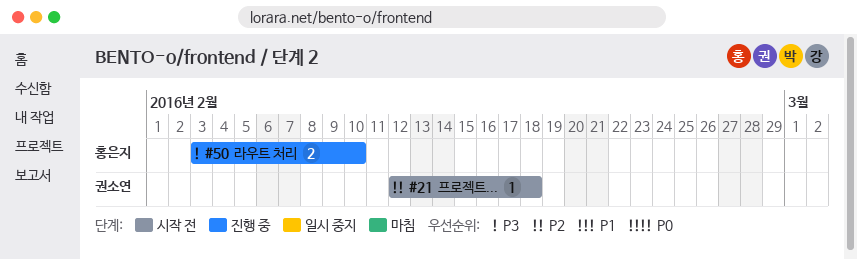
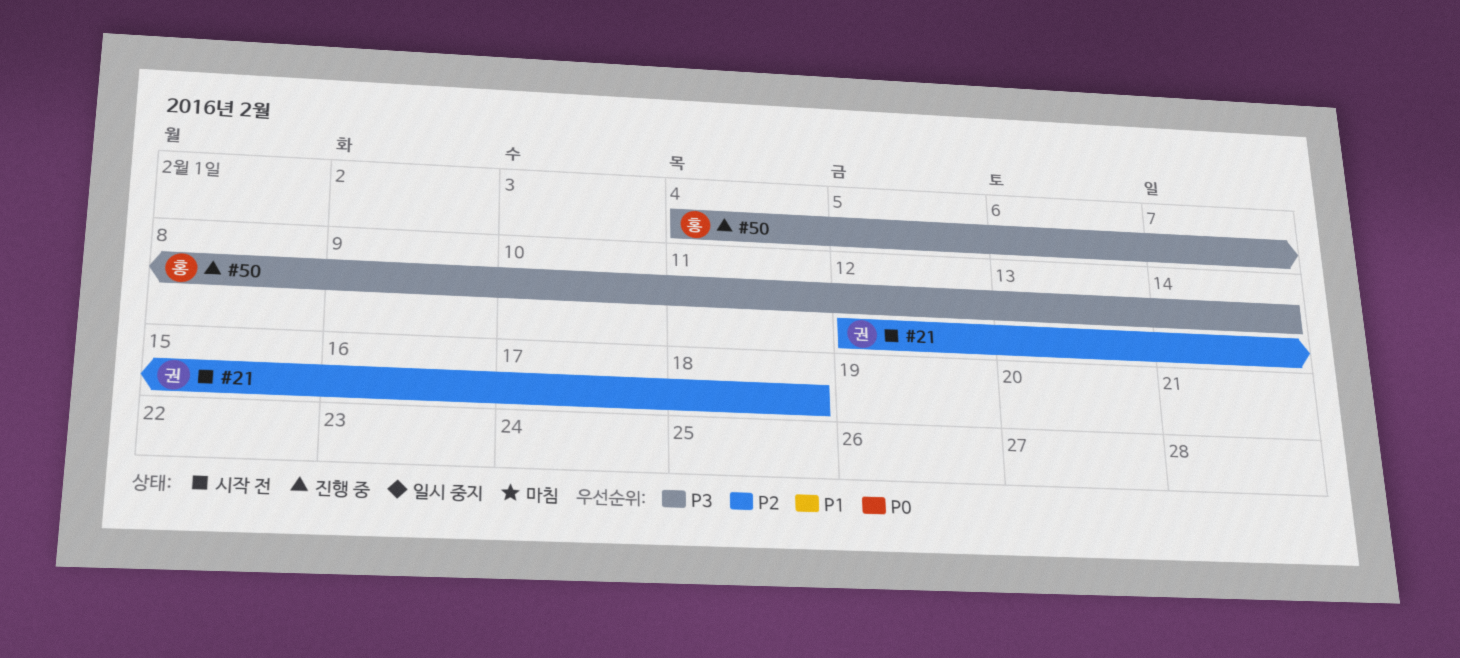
#50, start: Feb 3 -> Feb 4
#50, due: Feb 10 -> Feb 14

